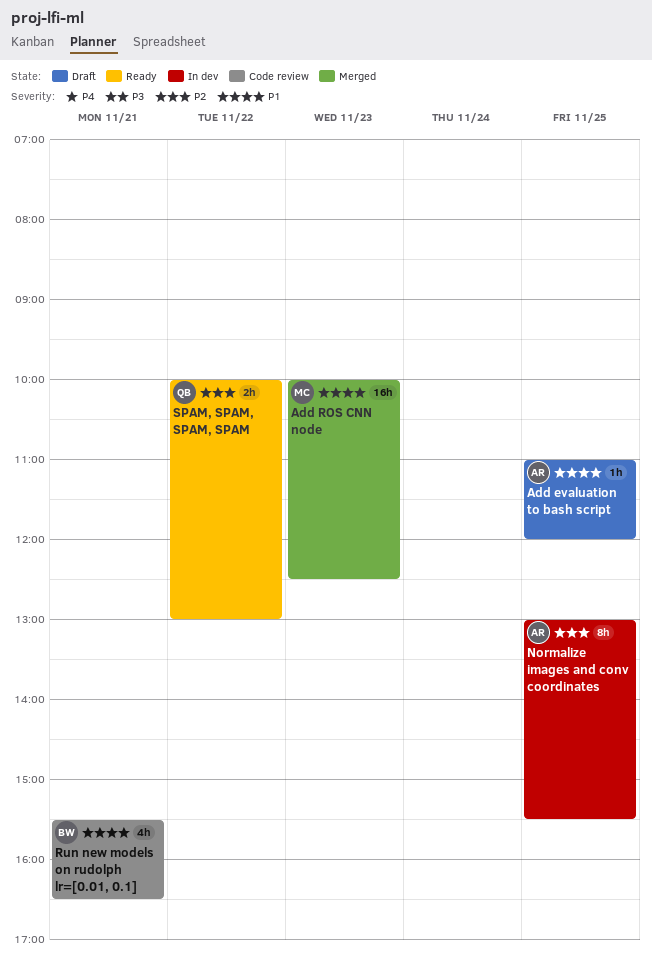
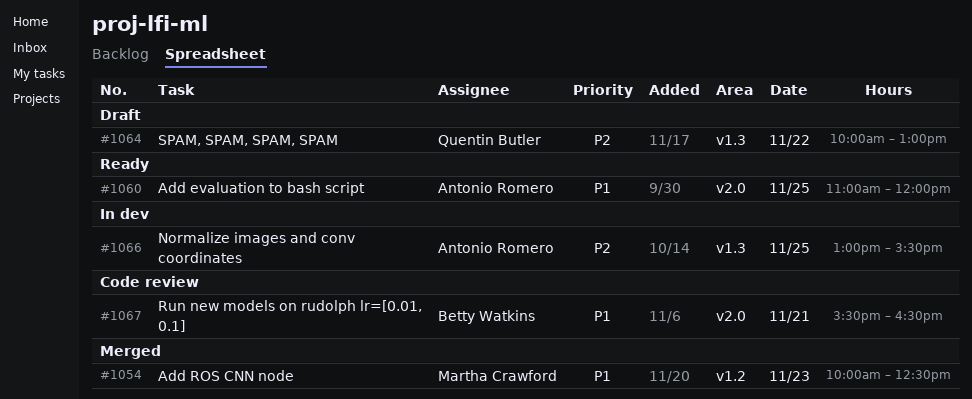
Add evaluation to bash script, status: Draft -> Ready
SPAM, SPAM, SPAM, SPAM, status: Ready -> Draft

